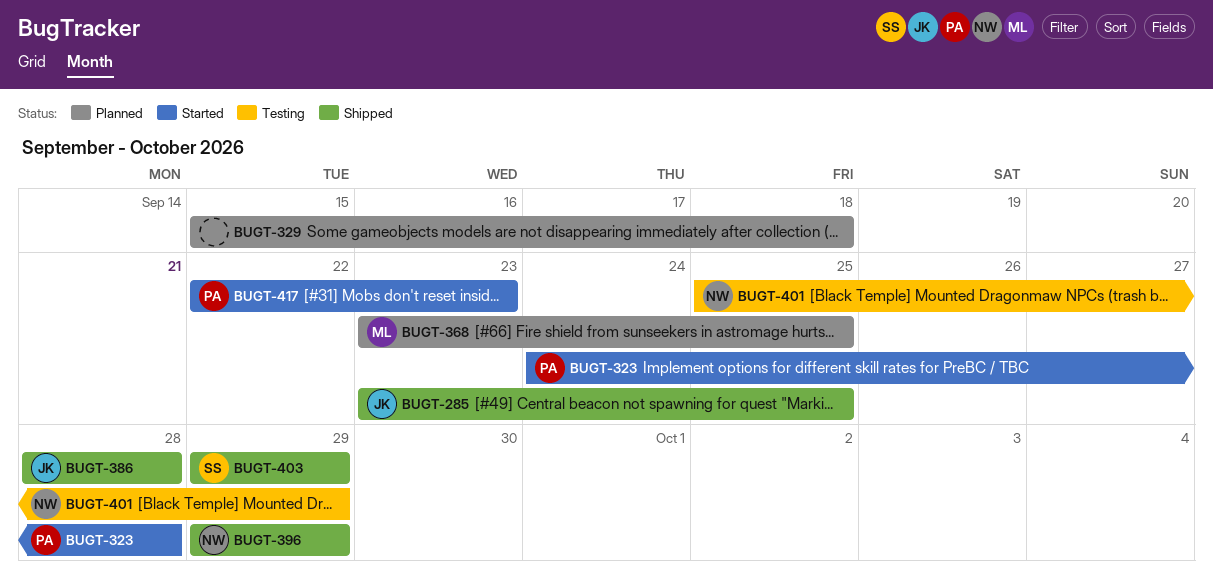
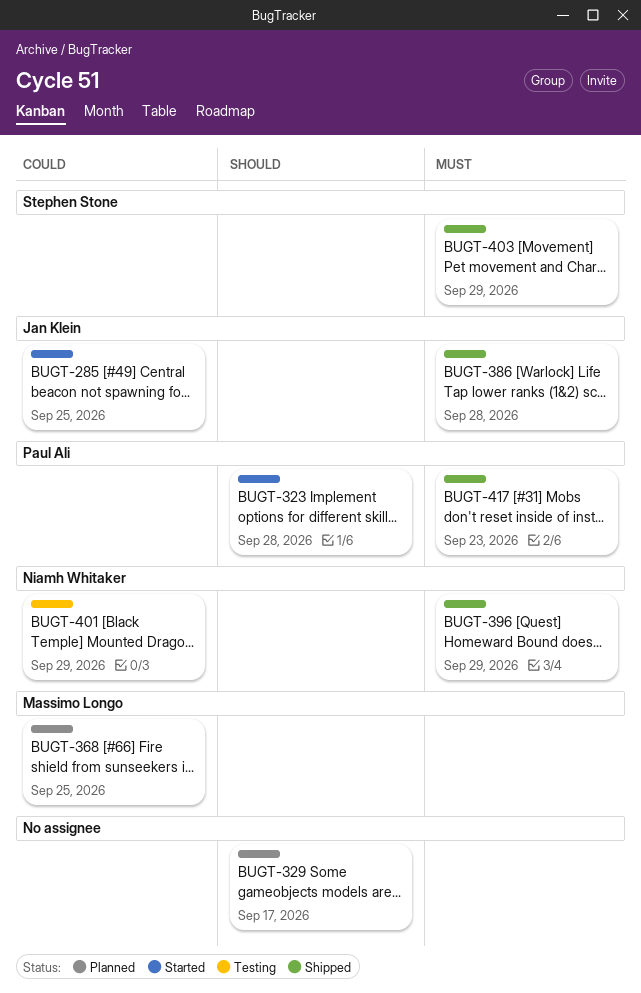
BUGT-285, status: Shipped -> Started
BUGT-329, due: Sep 18 -> Sep 17
BUGT-417, status: Started -> Shipped

